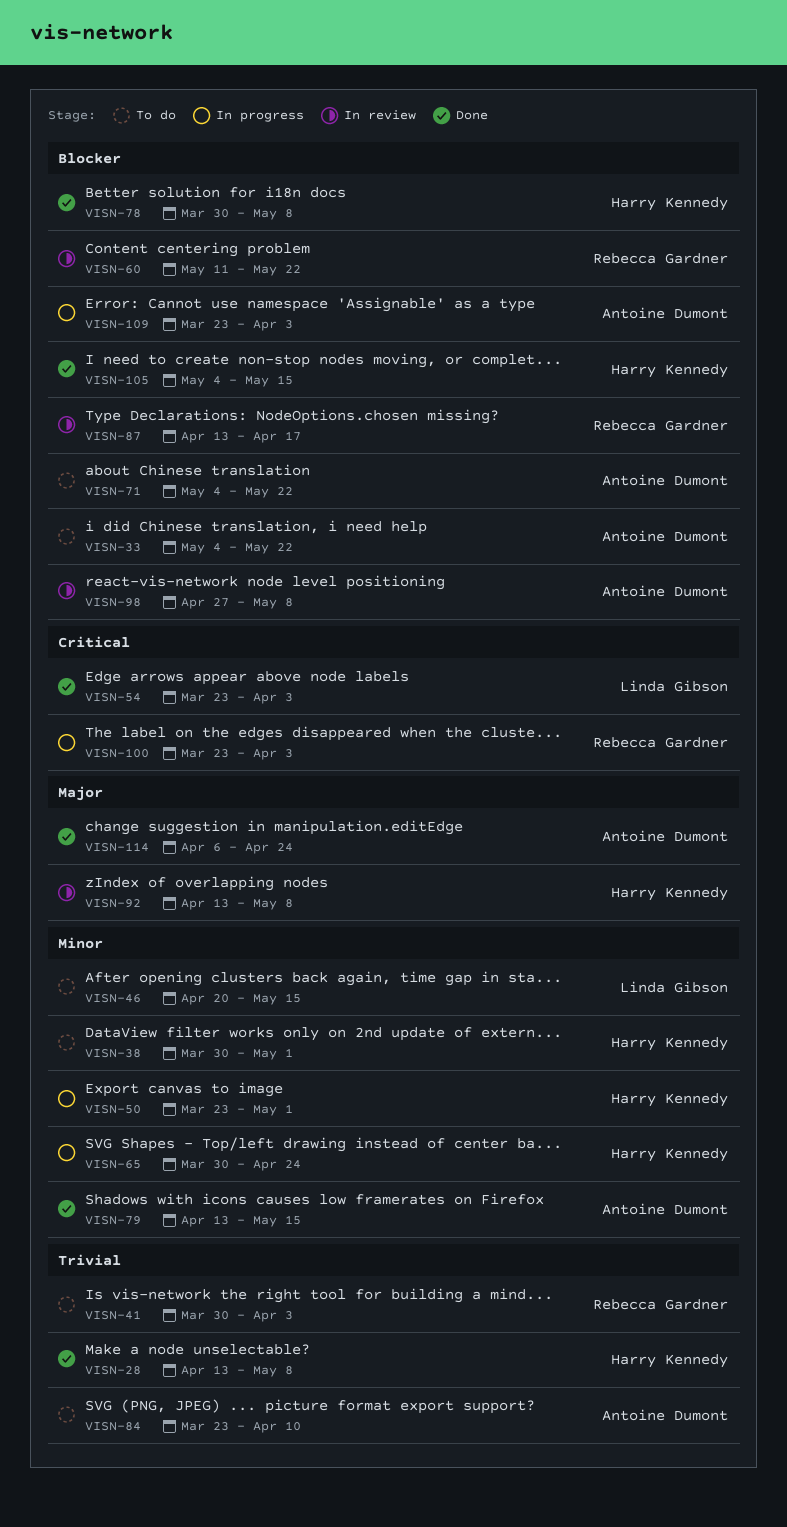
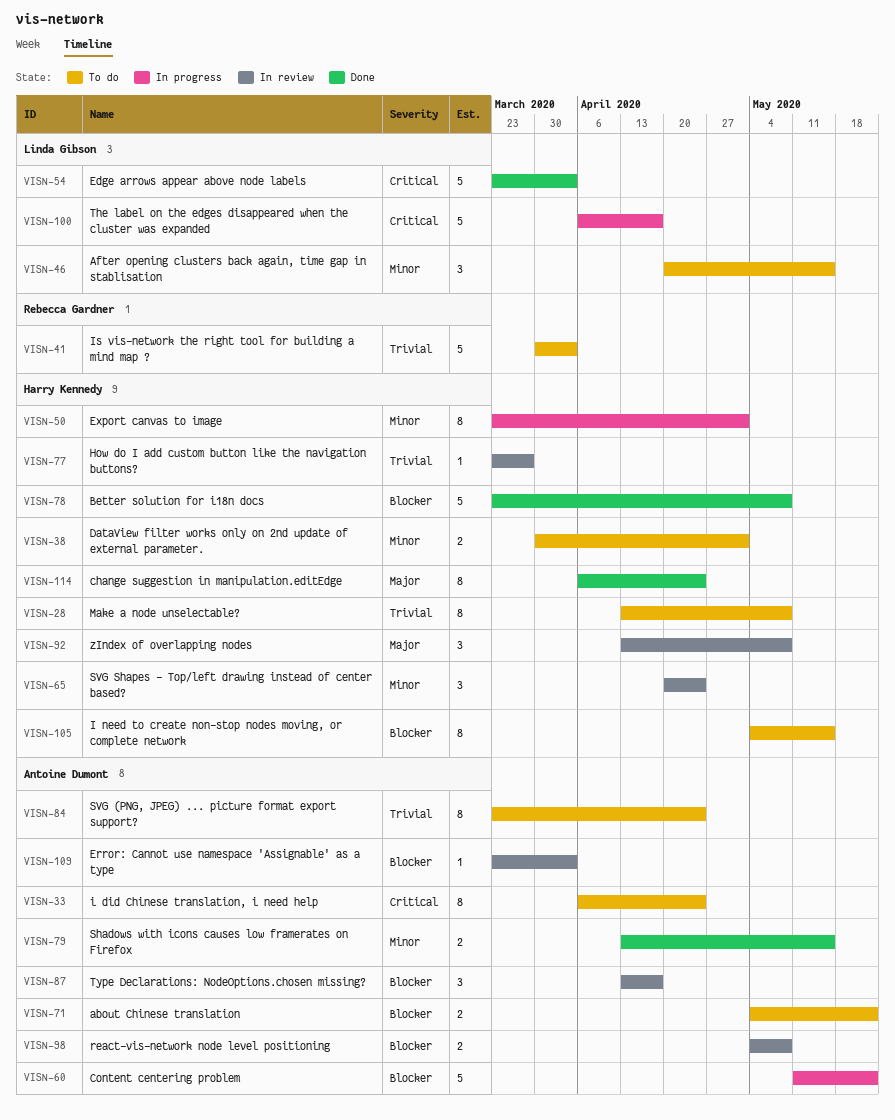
VISN-28, status: Done -> To do
VISN-33, priority: Blocker -> Critical
VISN-33, start: May 4 -> Apr 6
VISN-33, due: May 22 -> Apr 24
VISN-60, status: In review -> In progress
VISN-60, owner: Rebecca Gardner -> Antoine Dumont
VISN-65, status: In progress -> In review
VISN-65, start: Mar 30 -> Apr 20
VISN-77: none -> present
VISN-78, start: Mar 30 -> Mar 23
VISN-84, due: Apr 10 -> Apr 24
VISN-87, owner: Rebecca Gardner -> Antoine Dumont
VISN-98, start: Apr 27 -> May 4
VISN-100, owner: Rebecca Gardner -> Linda Gibson
VISN-100, start: Mar 23 -> Apr 6
VISN-100, due: Apr 3 -> Apr 17
VISN-105, status: Done -> To do
VISN-109, status: In progress -> In review
VISN-114, owner: Antoine Dumont -> Harry Kennedy

